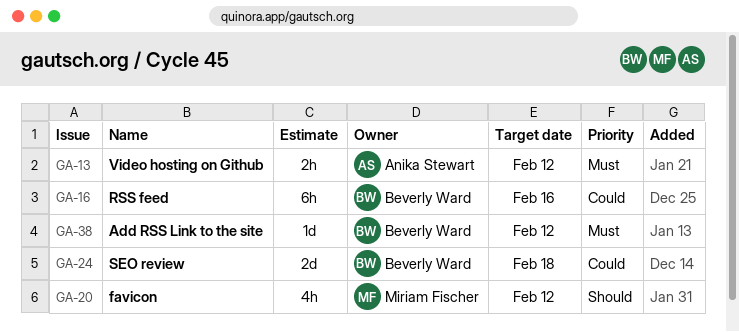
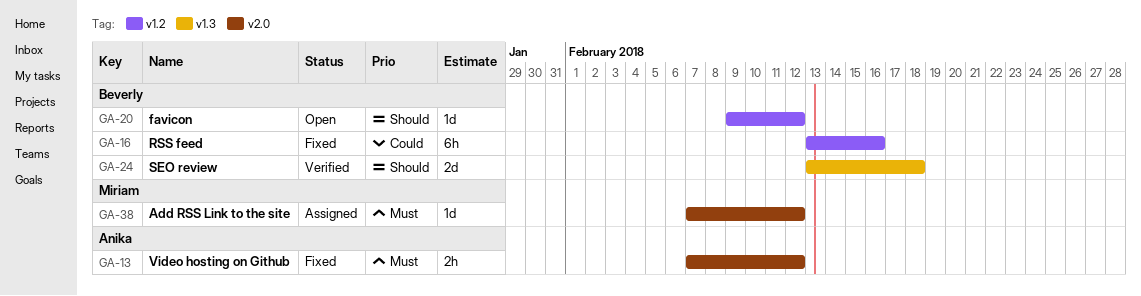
GA-20, owner: Miriam Fischer -> Beverly Ward
GA-20, estimate: 4h -> 1d
GA-24, priority: Could -> Should
GA-38, owner: Beverly Ward -> Miriam Fischer

